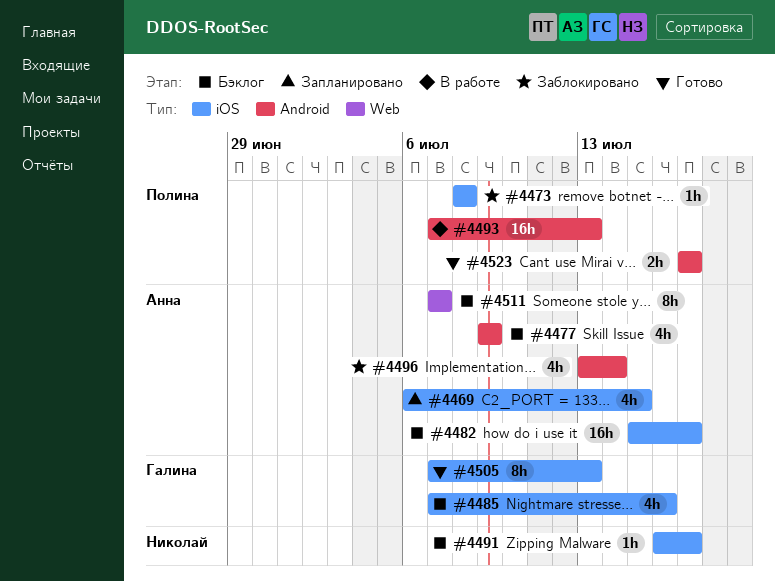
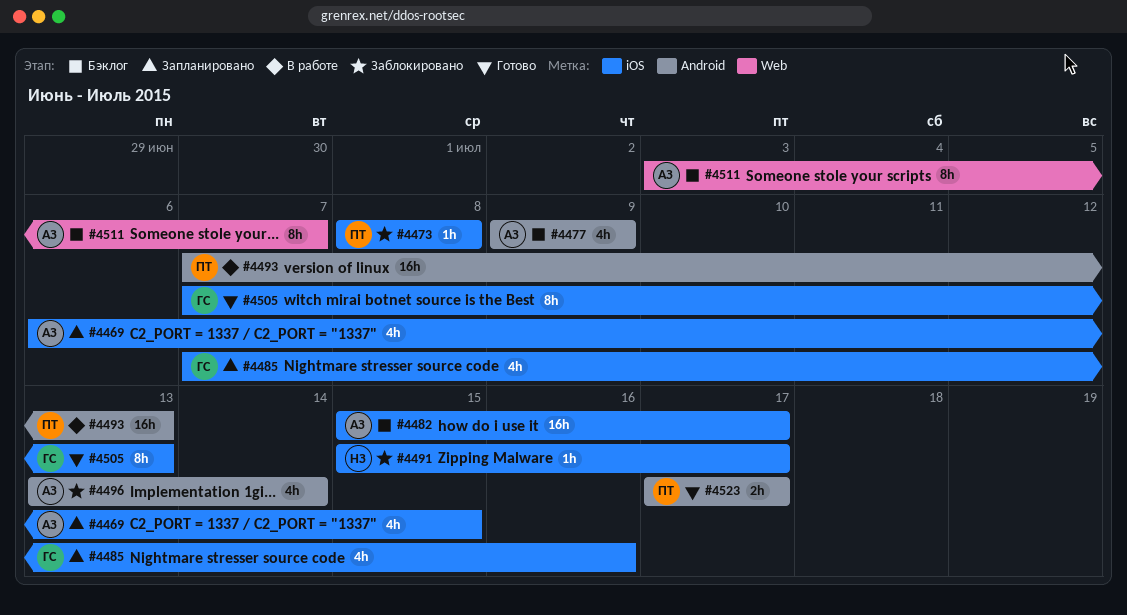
#4485, status: Бэклог -> Запланировано
#4491, status: Бэклог -> Заблокировано
#4491, start: Jul 16 -> Jul 15
#4511, start: Jul 7 -> Jul 3

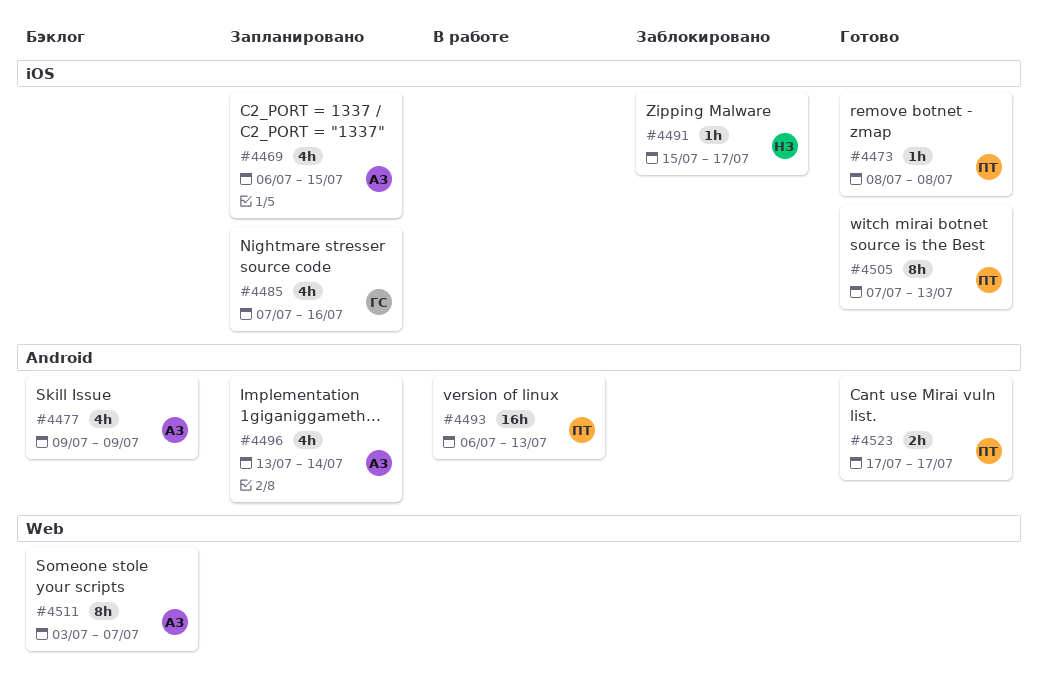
#4473, status: Заблокировано -> Готово
#4482: present -> none
#4493, start: Jul 7 -> Jul 6
#4496, status: Заблокировано -> Запланировано
#4505, owner: ГС -> ПТ

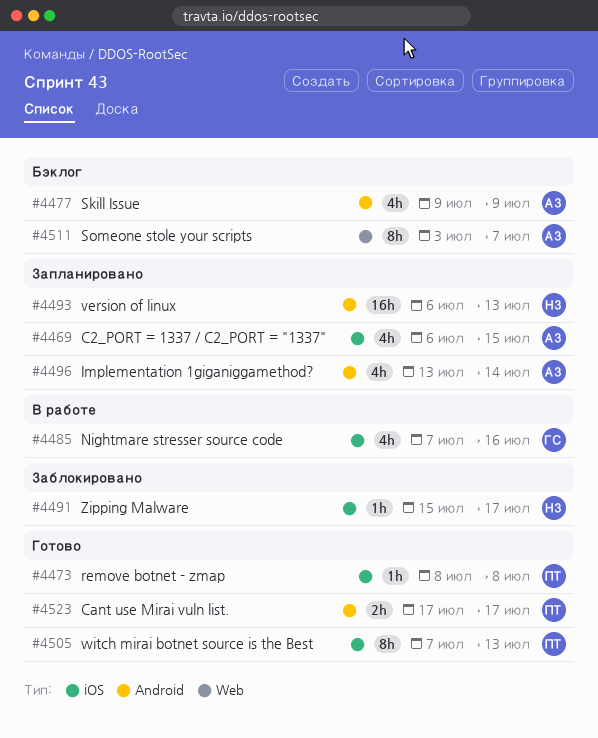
#4485, status: Запланировано -> В работе
#4493, status: В работе -> Запланировано
#4493, owner: ПТ -> НЗ

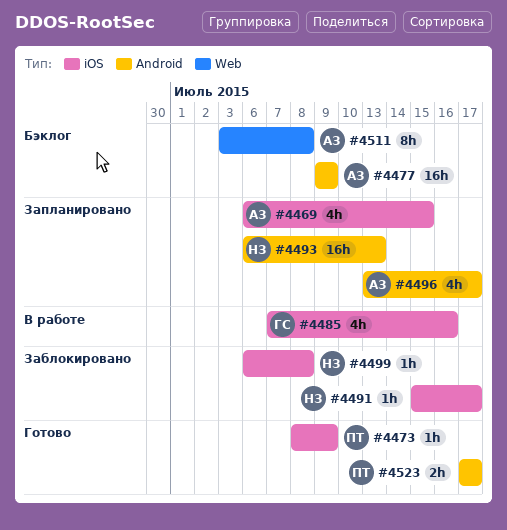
#4473, due: Jul 8 -> Jul 9
#4477, estimate: 4h -> 16h
#4496, due: Jul 14 -> Jul 17
#4499: none -> present
#4505: present -> none
#4511, due: Jul 7 -> Jul 8

